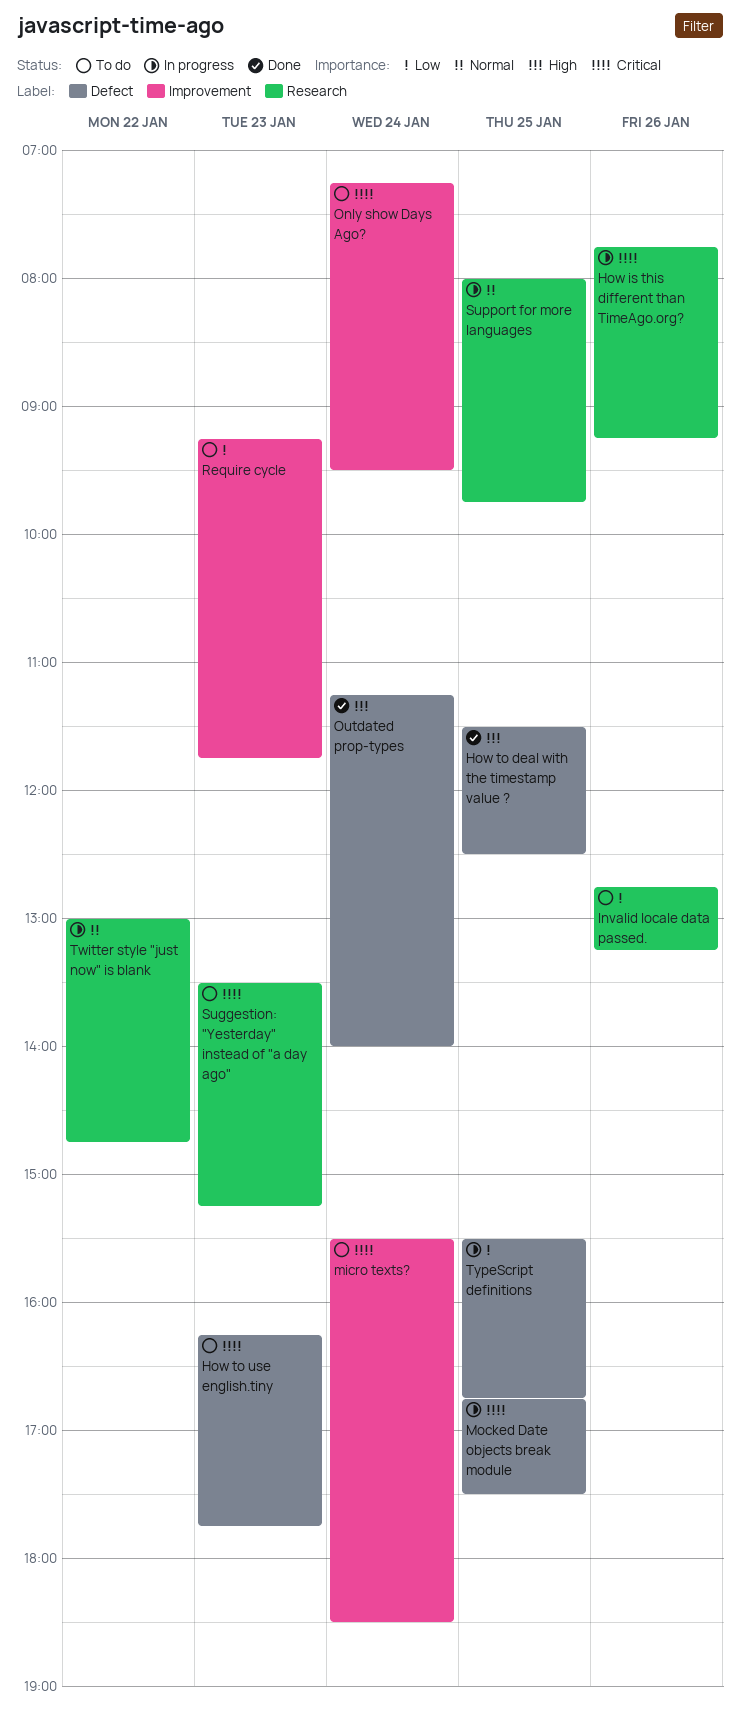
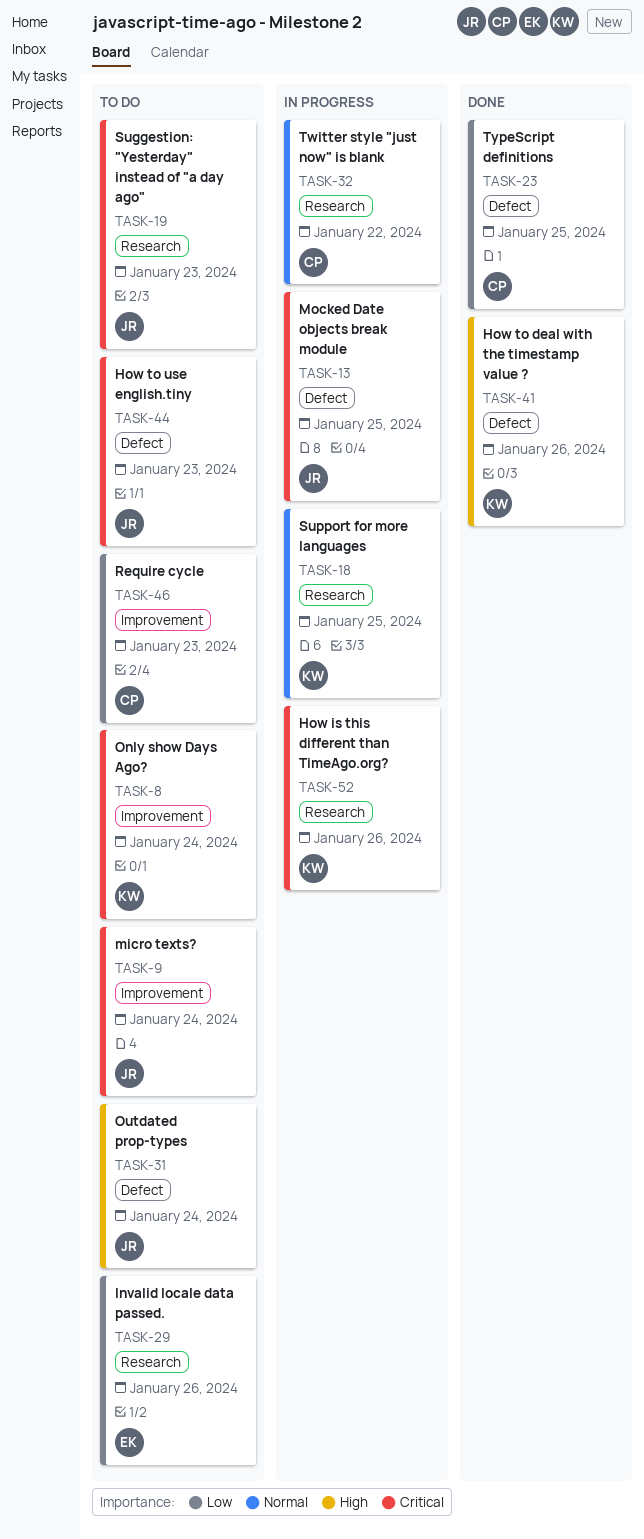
How to deal with the timestamp value ?, day: Jan 25 -> Jan 26
Outdated prop-types, status: Done -> To do
TypeScript definitions, status: In progress -> Done

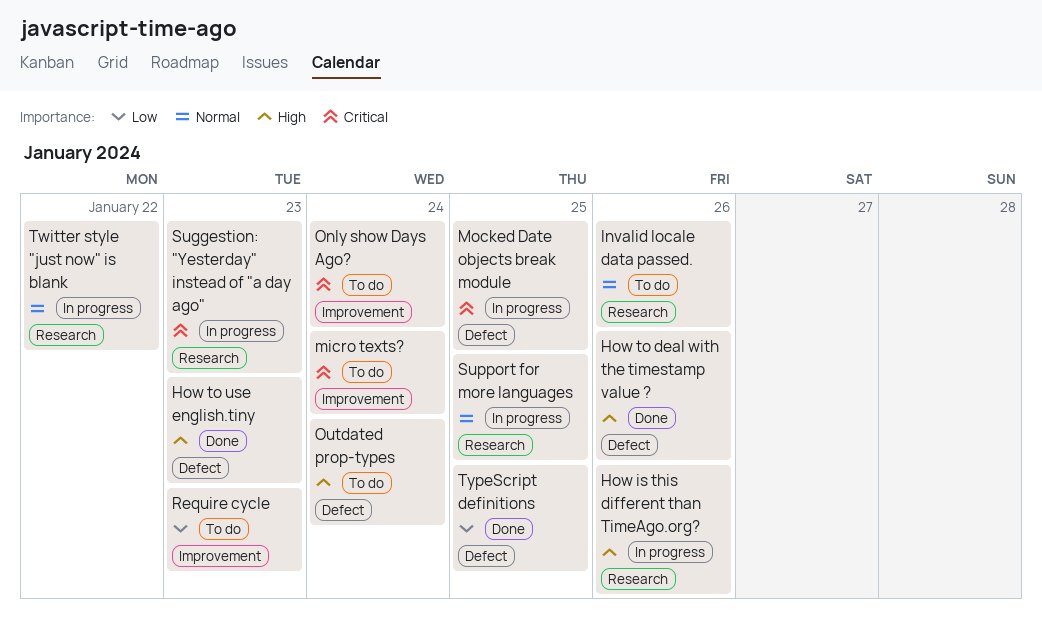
How is this different than TimeAgo.org?, priority: Critical -> High
How to use english.tiny, status: To do -> Done
How to use english.tiny, priority: Critical -> High
Invalid locale data passed., priority: Low -> Normal
Suggestion: "Yesterday" instead of "a day ago", status: To do -> In progress

